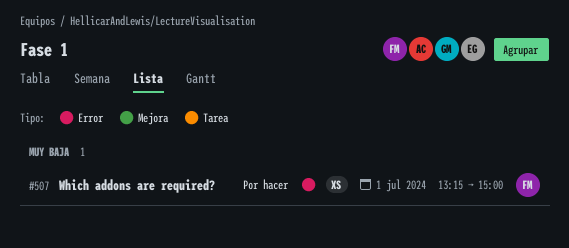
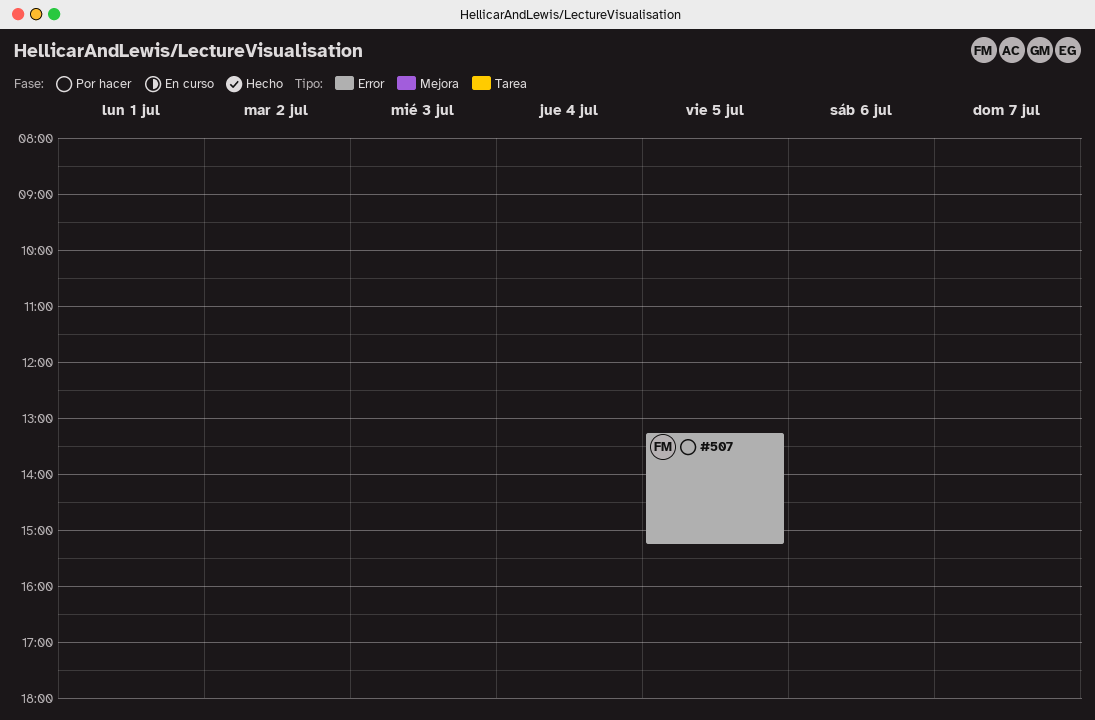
#507, day: Jul 1 -> Jul 5
#507, ends: 15:00 -> 15:15

